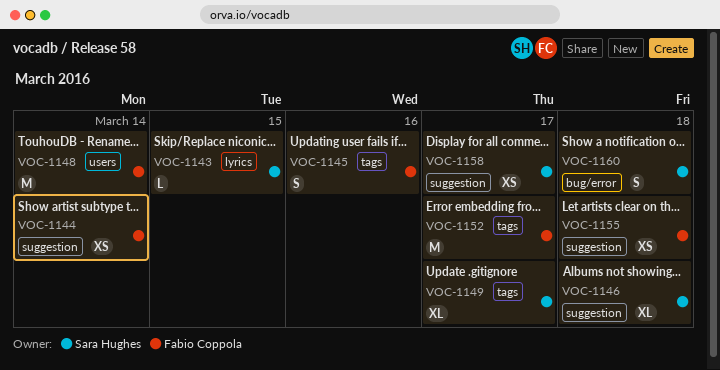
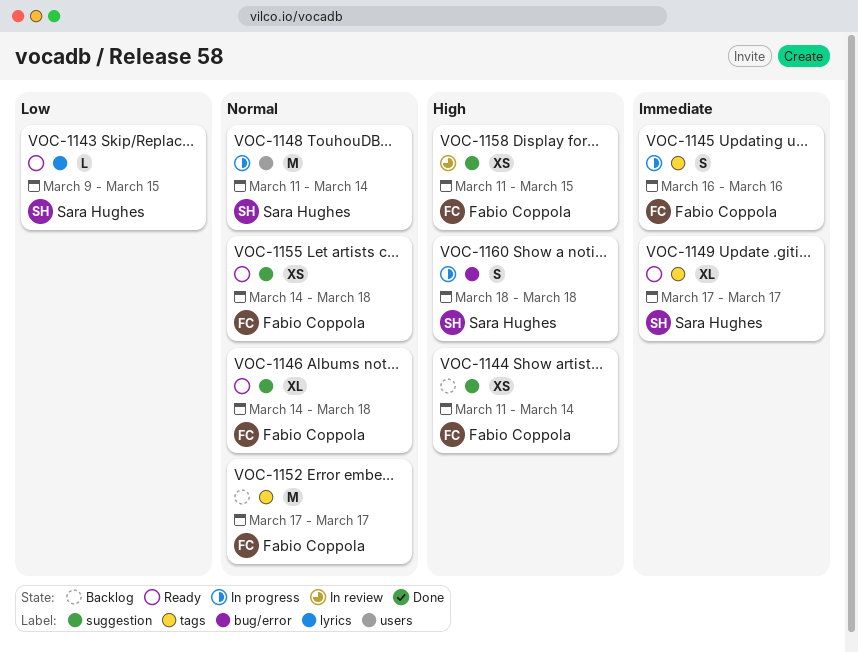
VOC-1146, owner: Sara Hughes -> Fabio Coppola
VOC-1148, owner: Fabio Coppola -> Sara Hughes
VOC-1158, owner: Sara Hughes -> Fabio Coppola
VOC-1158, due: Mar 17 -> Mar 15

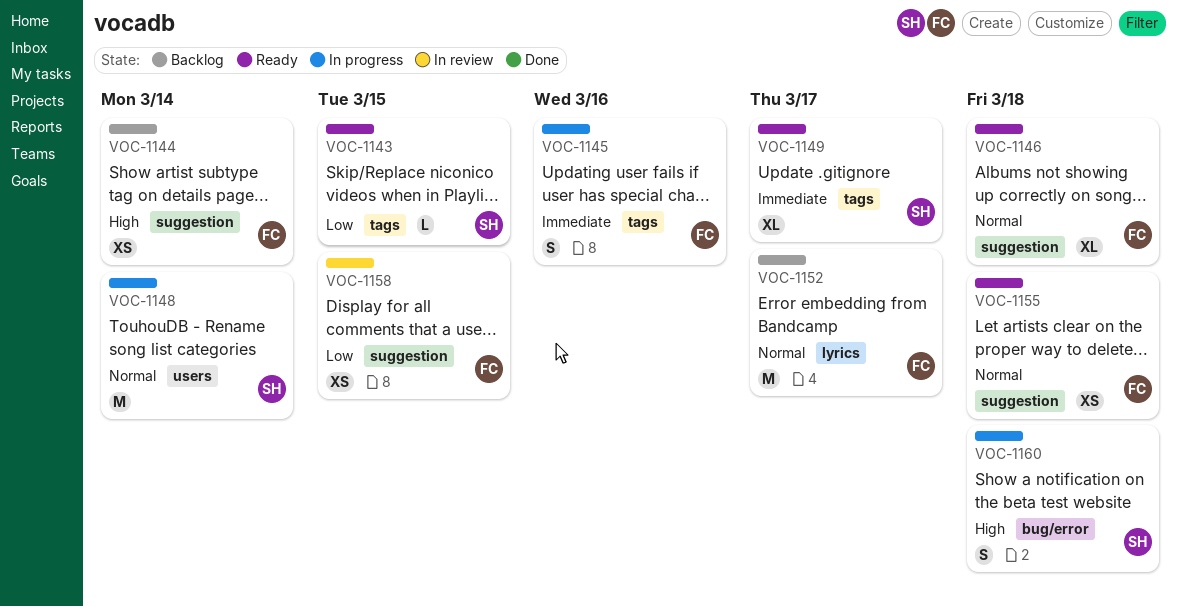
VOC-1143, label: lyrics -> tags
VOC-1152, label: tags -> lyrics
VOC-1158, priority: High -> Low

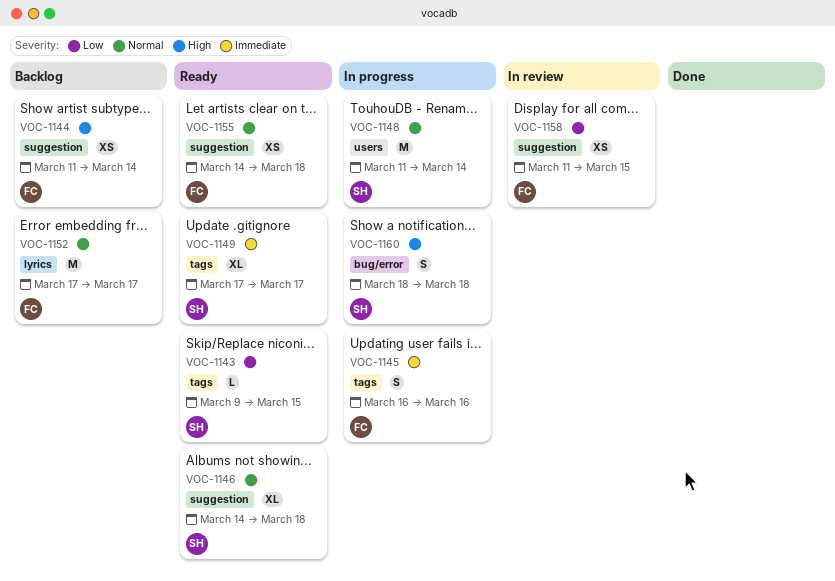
VOC-1146, owner: FC -> SH

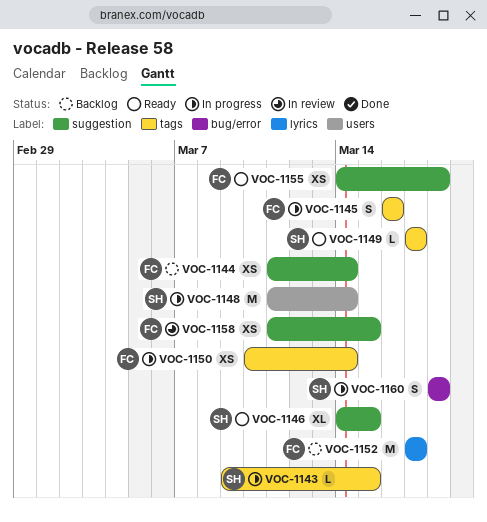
VOC-1143, status: Ready -> In progress
VOC-1146, due: Mar 18 -> Mar 15
VOC-1149, estimate: XL -> L
VOC-1150: none -> present

